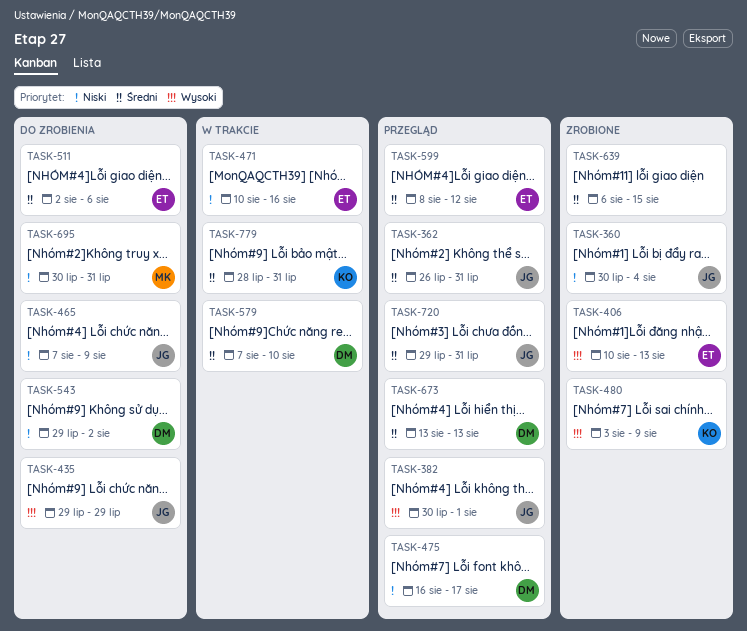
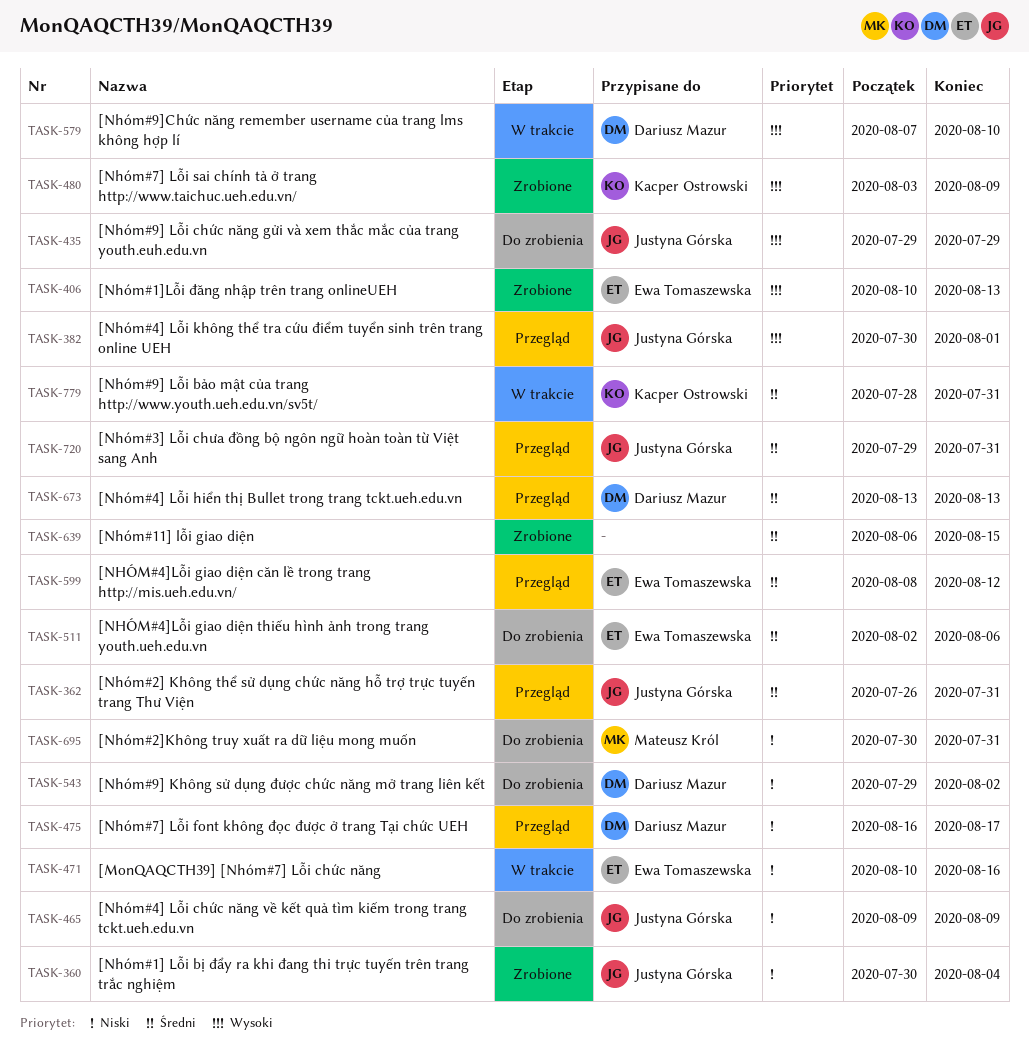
TASK-465, start: Aug 7 -> Aug 9
TASK-579, priority: Średni -> Wysoki

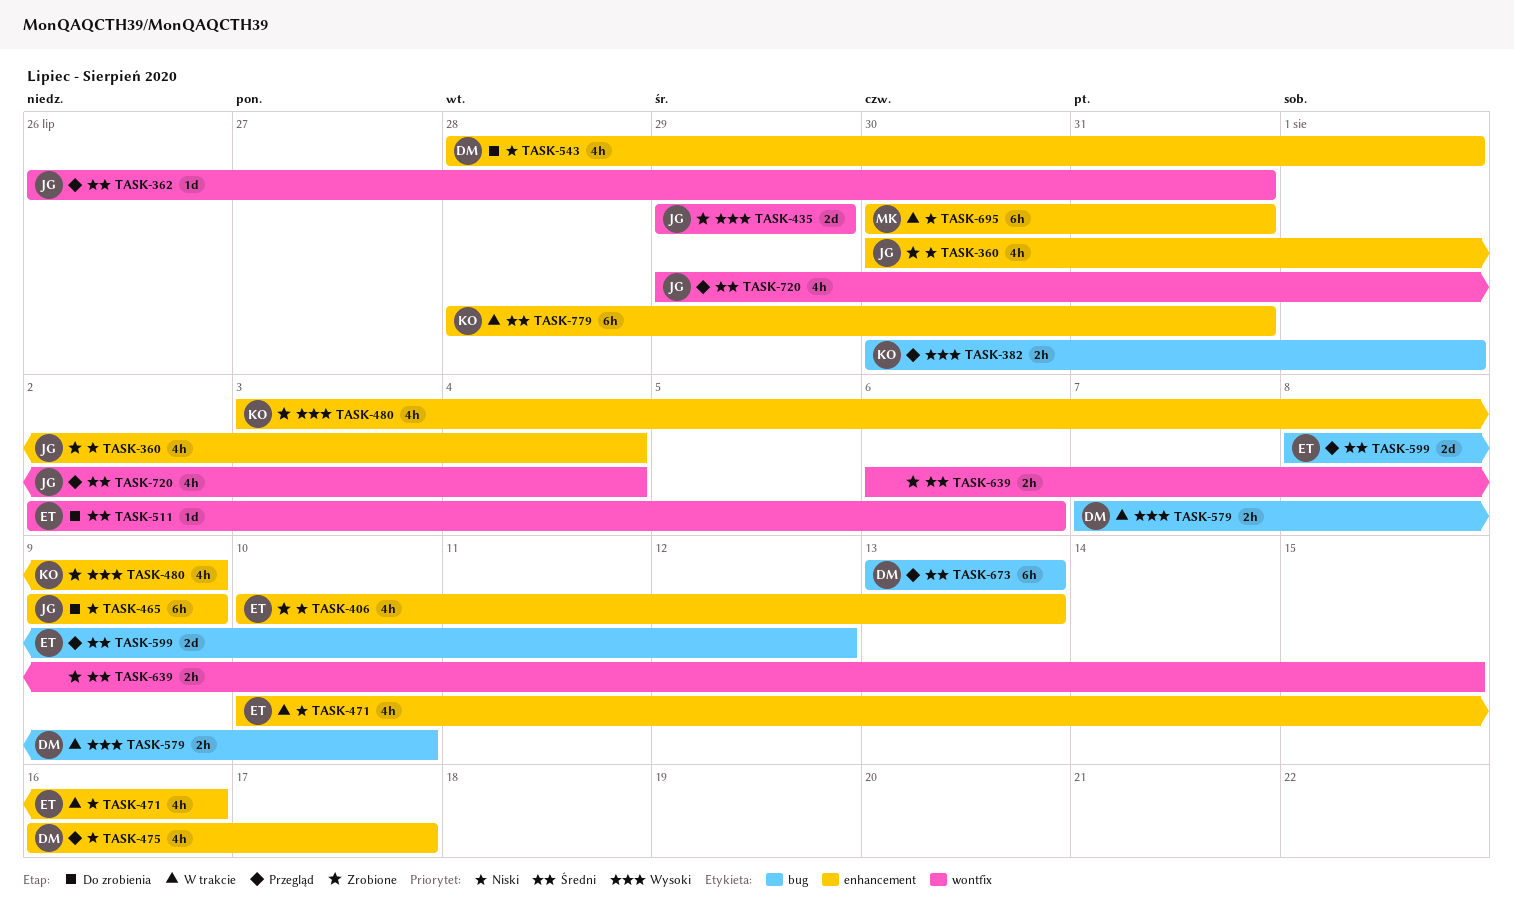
TASK-382, owner: Justyna Górska -> Kacper Ostrowski
TASK-406, priority: Wysoki -> Niski
TASK-435, status: Do zrobienia -> Zrobione
TASK-543, start: Jul 29 -> Jul 28
TASK-543, due: Aug 2 -> Aug 1
TASK-695, status: Do zrobienia -> W trakcie
TASK-720, due: Jul 31 -> Aug 4

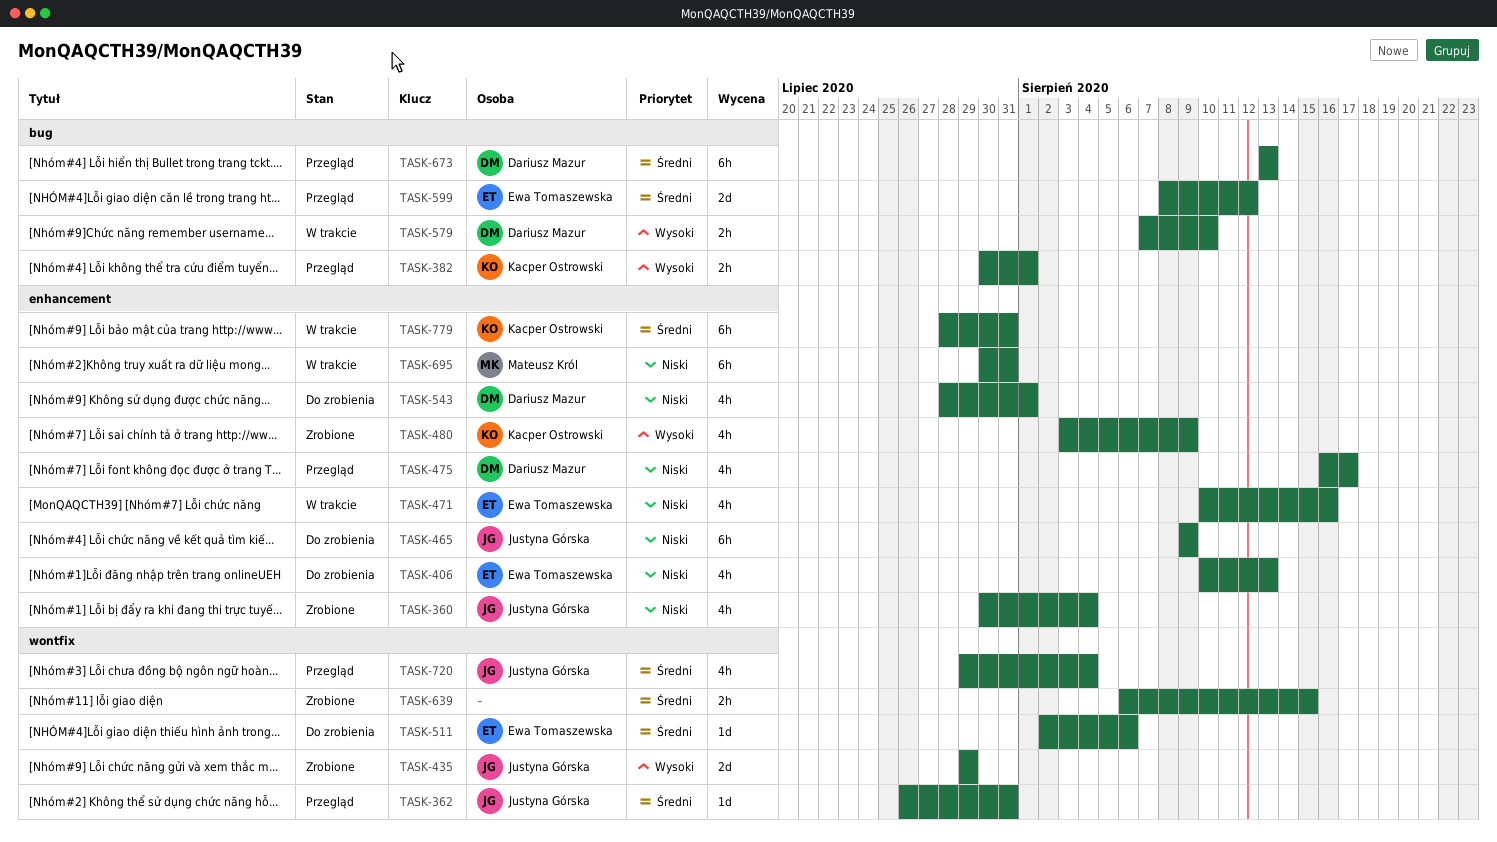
TASK-406, status: Zrobione -> Do zrobienia

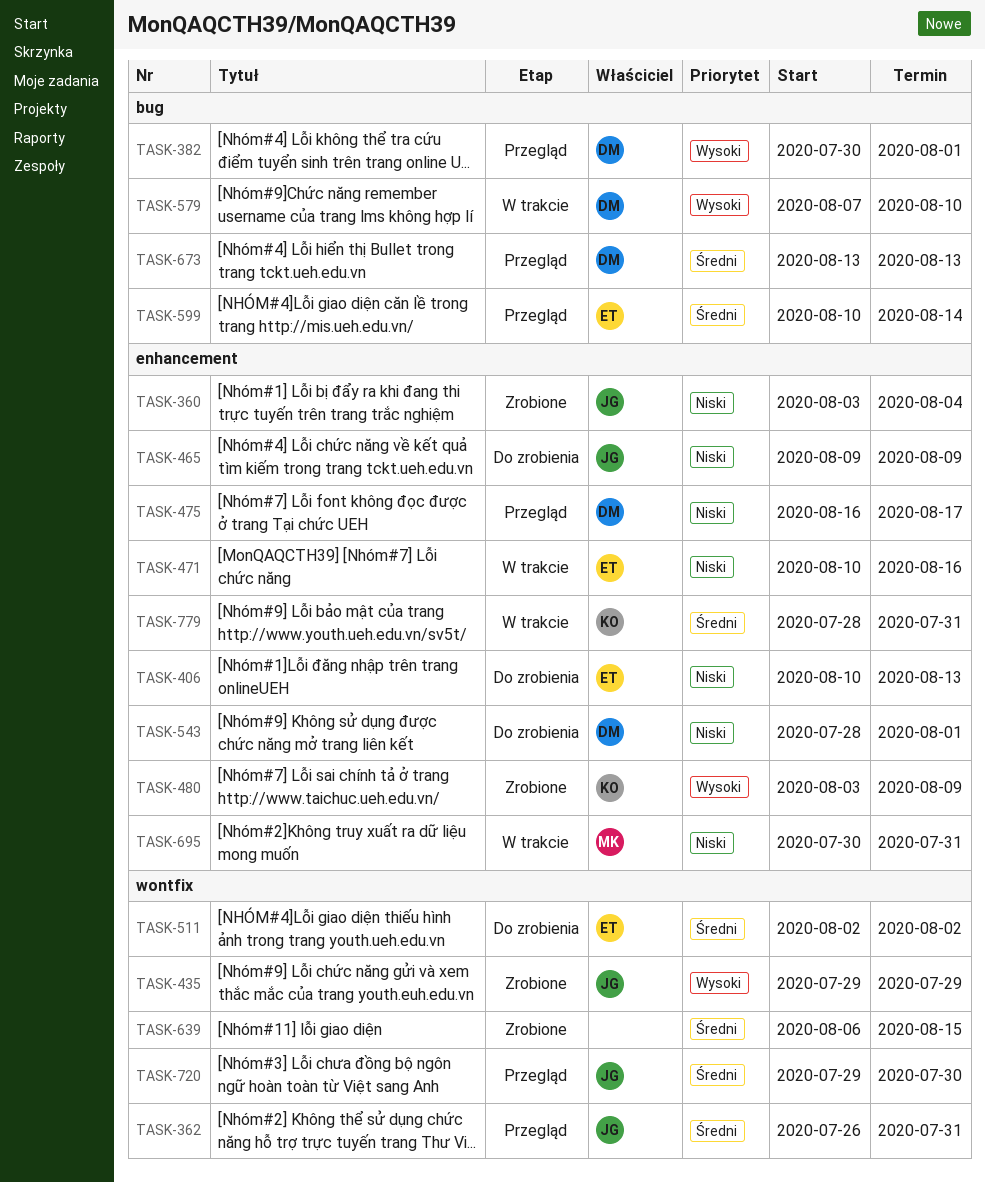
TASK-360, start: Jul 30 -> Aug 3
TASK-382, owner: Kacper Ostrowski -> Dariusz Mazur
TASK-511, due: Aug 6 -> Aug 2
TASK-599, start: Aug 8 -> Aug 10
TASK-599, due: Aug 12 -> Aug 14
TASK-720, due: Aug 4 -> Jul 30

